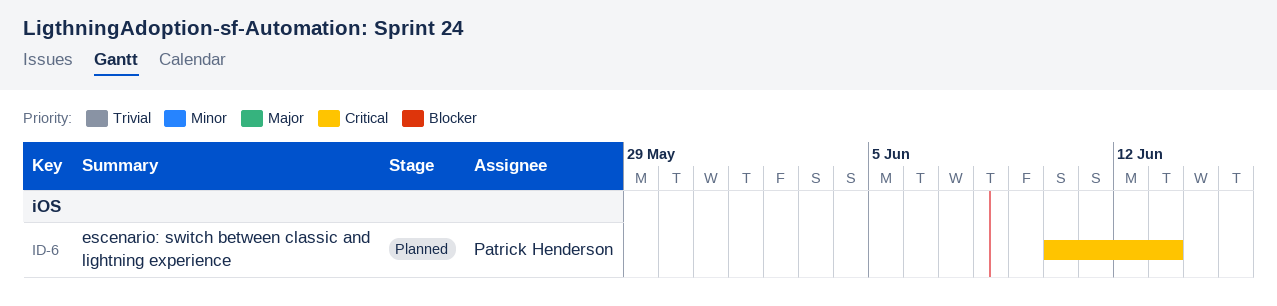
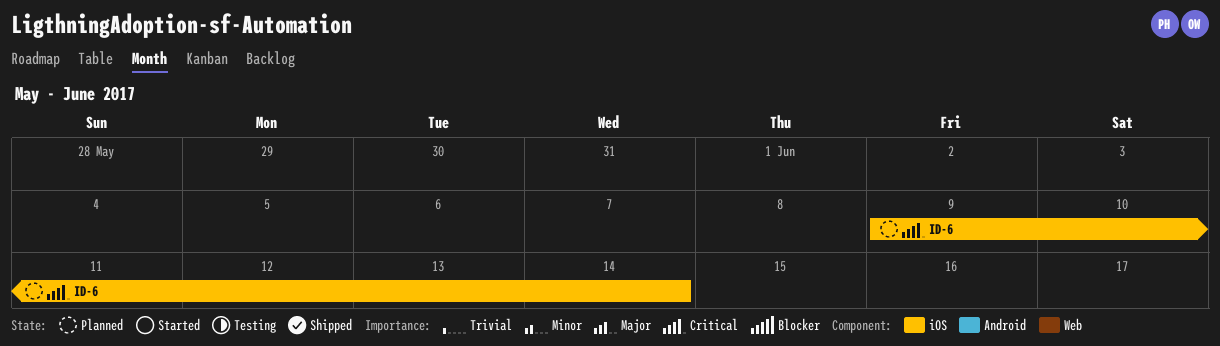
ID-6, start: Jun 10 -> Jun 9
ID-6, due: Jun 13 -> Jun 14

